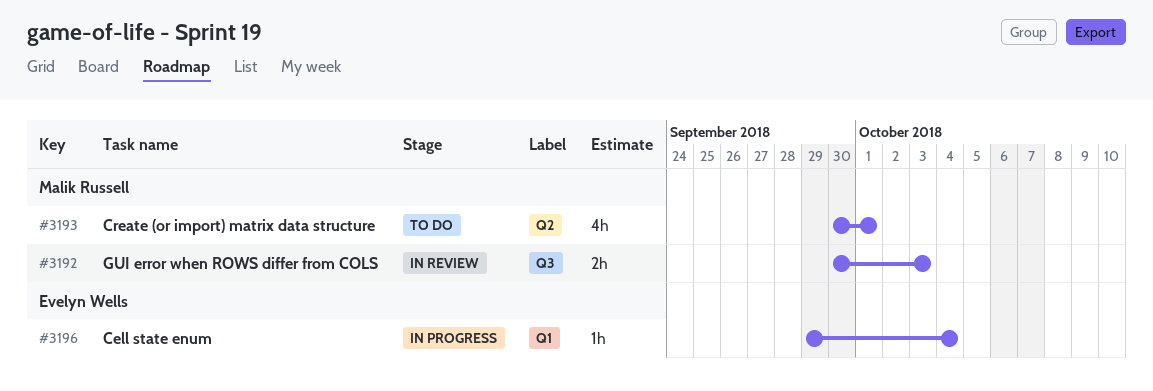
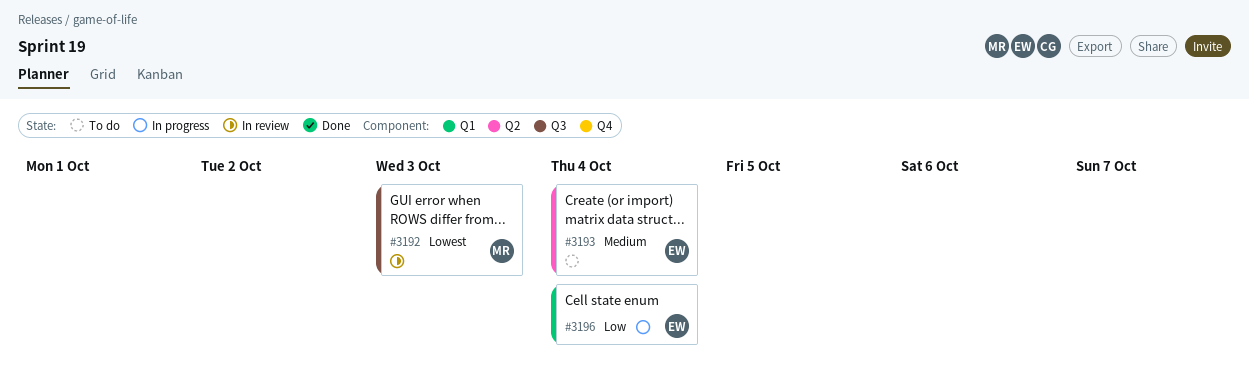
#3193, owner: Malik Russell -> Evelyn Wells
#3193, due: Oct 1 -> Oct 4

